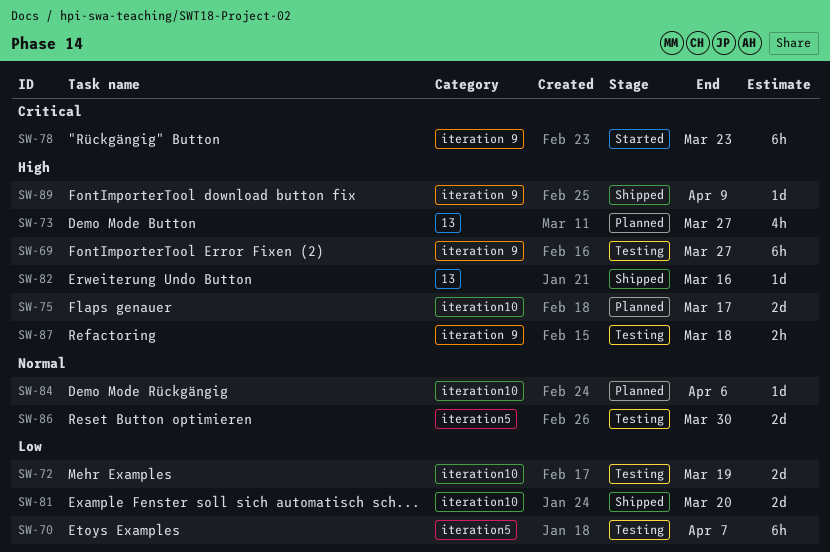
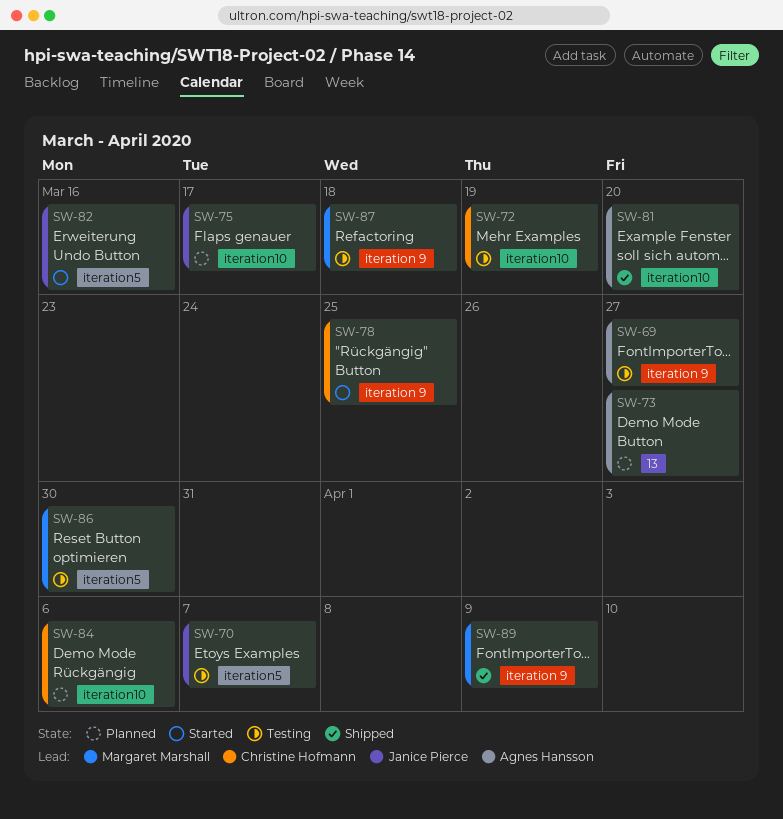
SW-78, due: Mar 23 -> Mar 25
SW-82, status: Shipped -> Started
SW-82, label: 13 -> iteration5

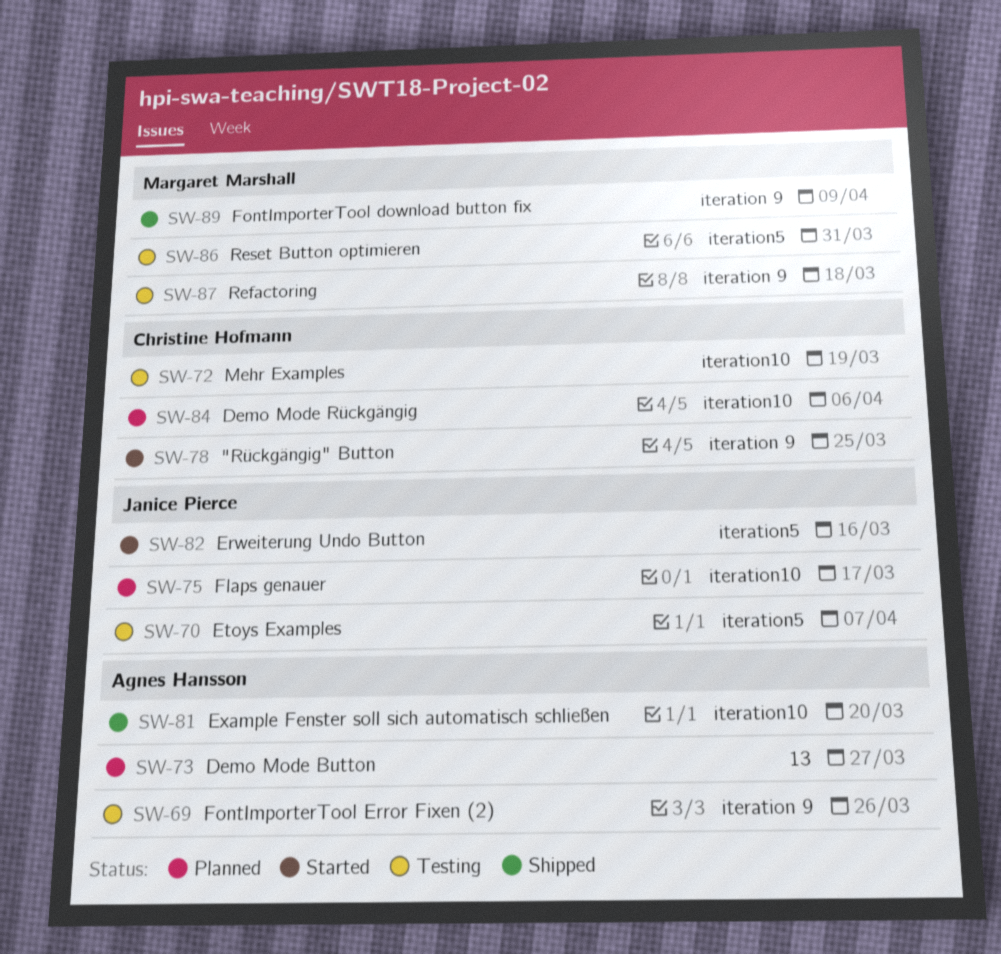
SW-69, due: Mar 27 -> Mar 26
SW-86, due: Mar 30 -> Mar 31

